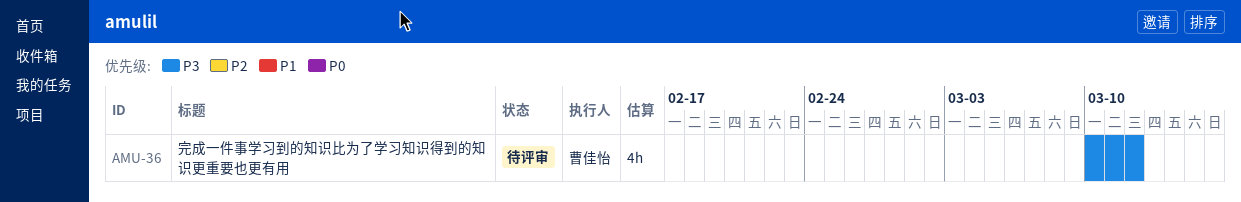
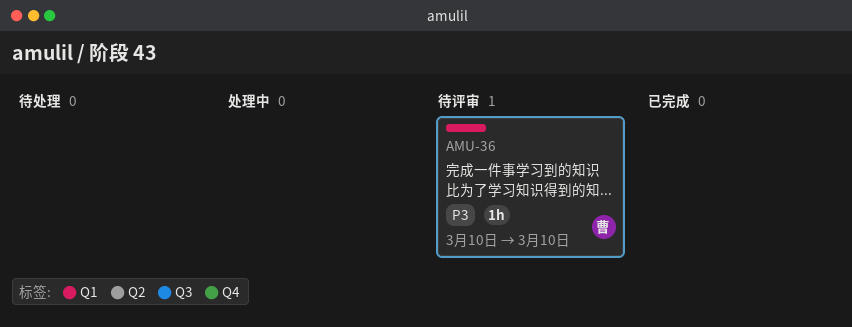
AMU-36, estimate: 4h -> 1h
AMU-36, due: Mar 12 -> Mar 10

